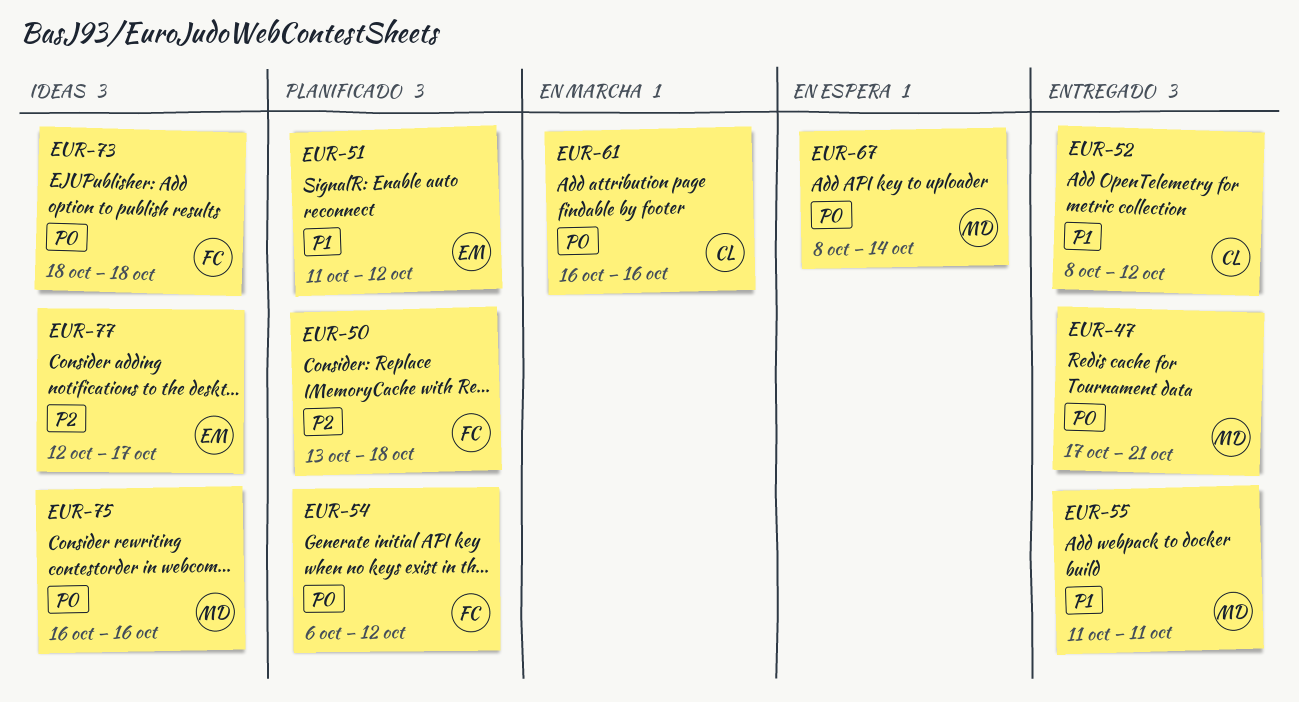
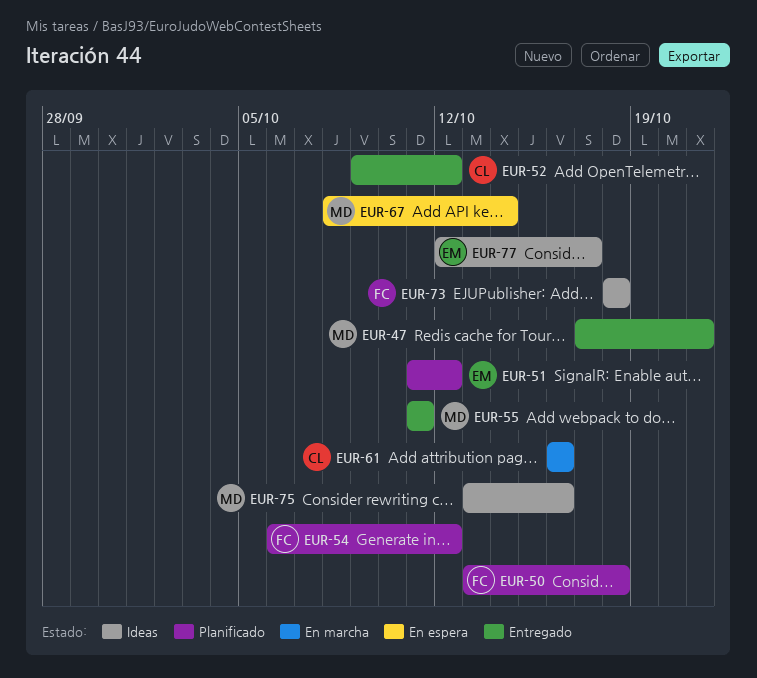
EUR-52, start: Oct 8 -> Oct 9
EUR-75, start: Oct 16 -> Oct 13

